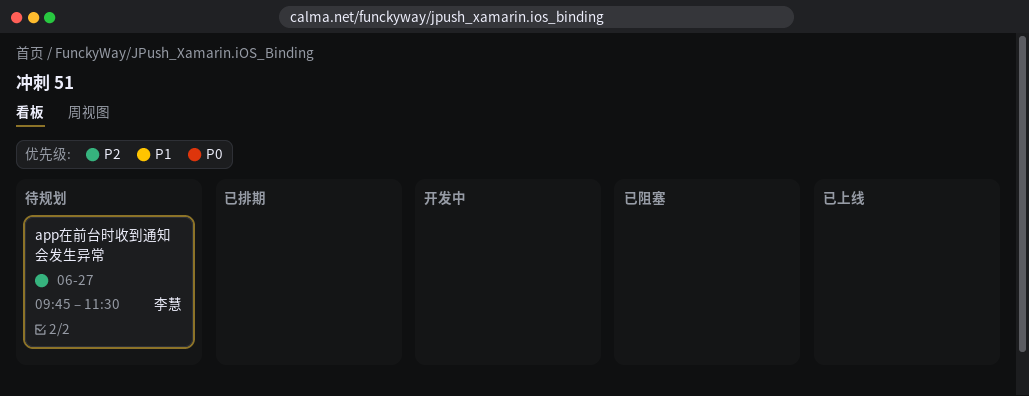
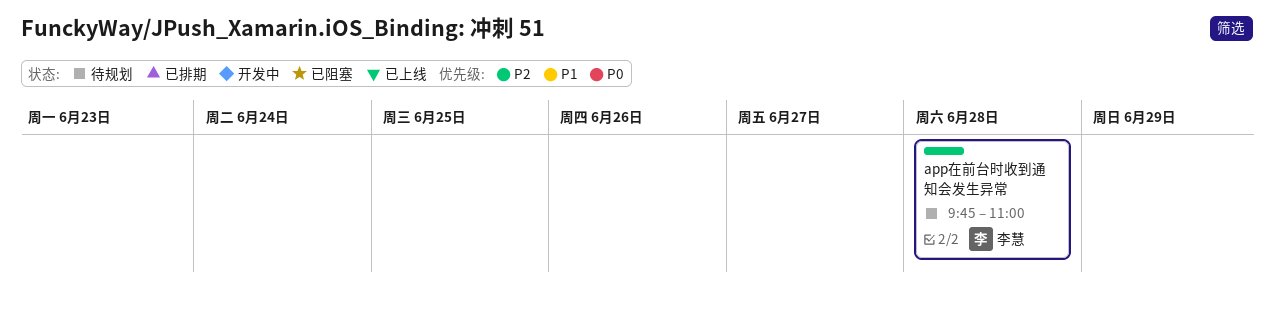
app在前台时收到通知会发生异常, day: Jun 27 -> Jun 28
app在前台时收到通知会发生异常, ends: 11:30 -> 11:00

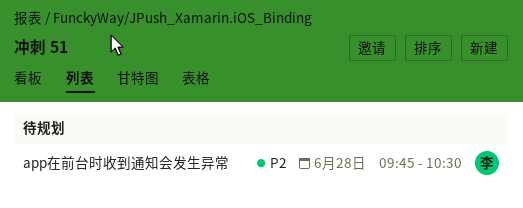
app在前台时收到通知会发生异常, ends: 11:00 -> 10:30

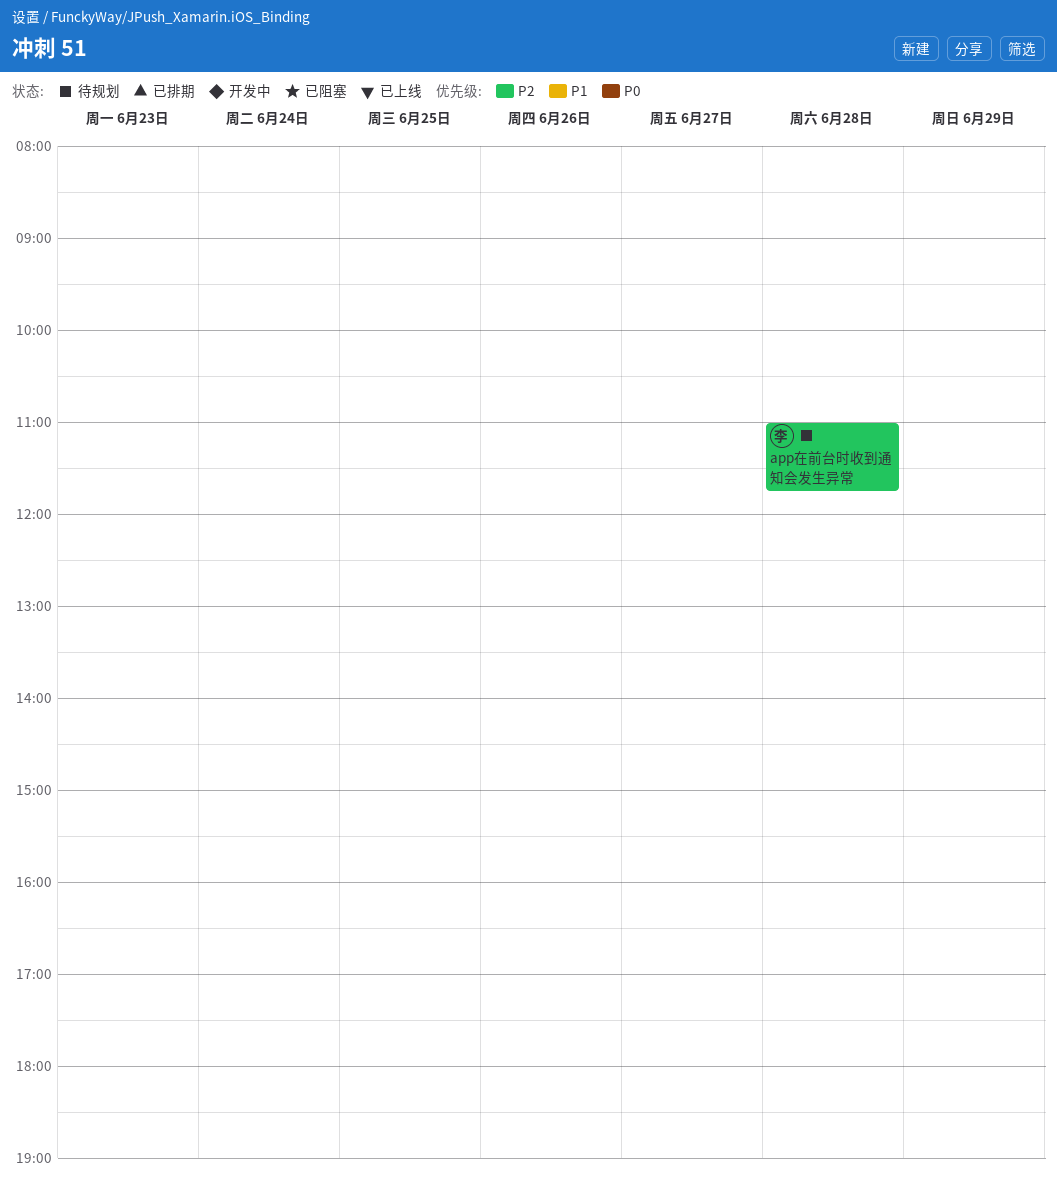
app在前台时收到通知会发生异常, begins: 09:45 -> 11:00
app在前台时收到通知会发生异常, ends: 10:30 -> 11:45

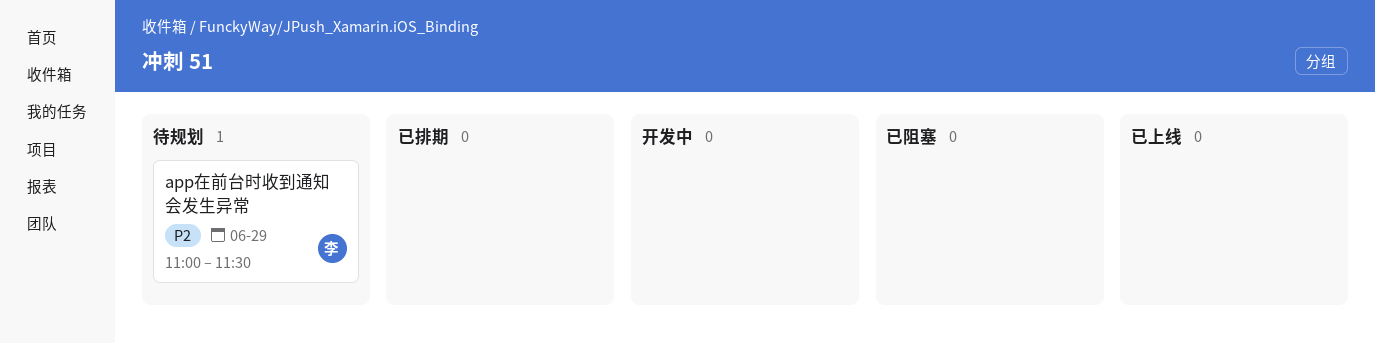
app在前台时收到通知会发生异常, day: Jun 28 -> Jun 29
app在前台时收到通知会发生异常, ends: 11:45 -> 11:30

